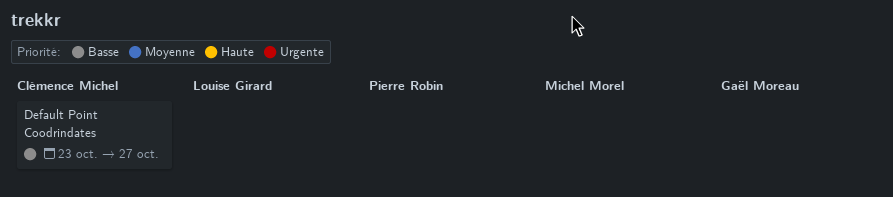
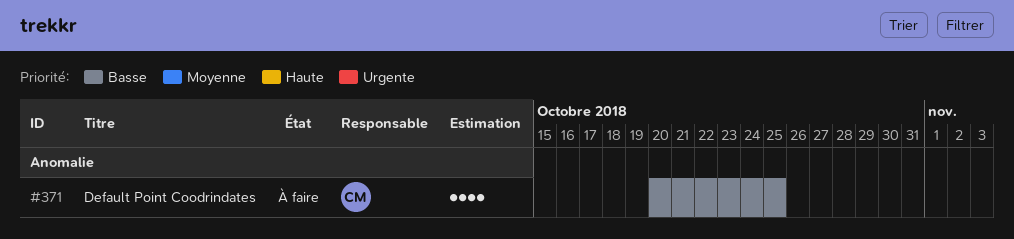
Default Point Coodrindates, start: Oct 23 -> Oct 20
Default Point Coodrindates, due: Oct 27 -> Oct 25

